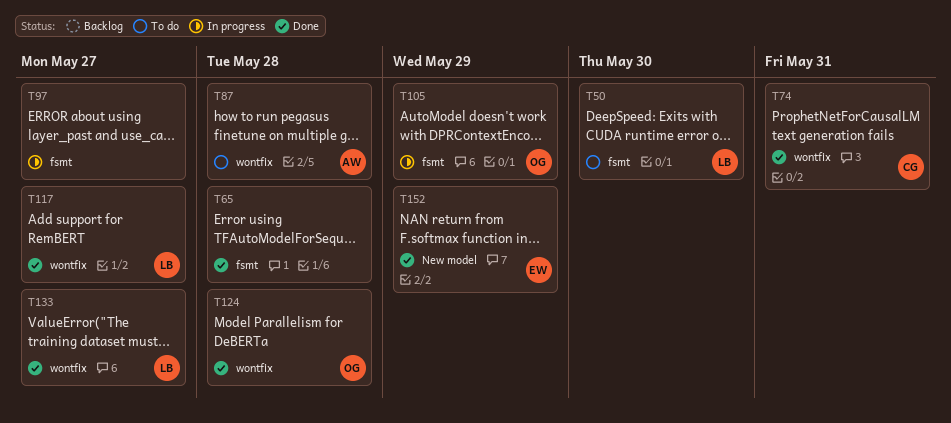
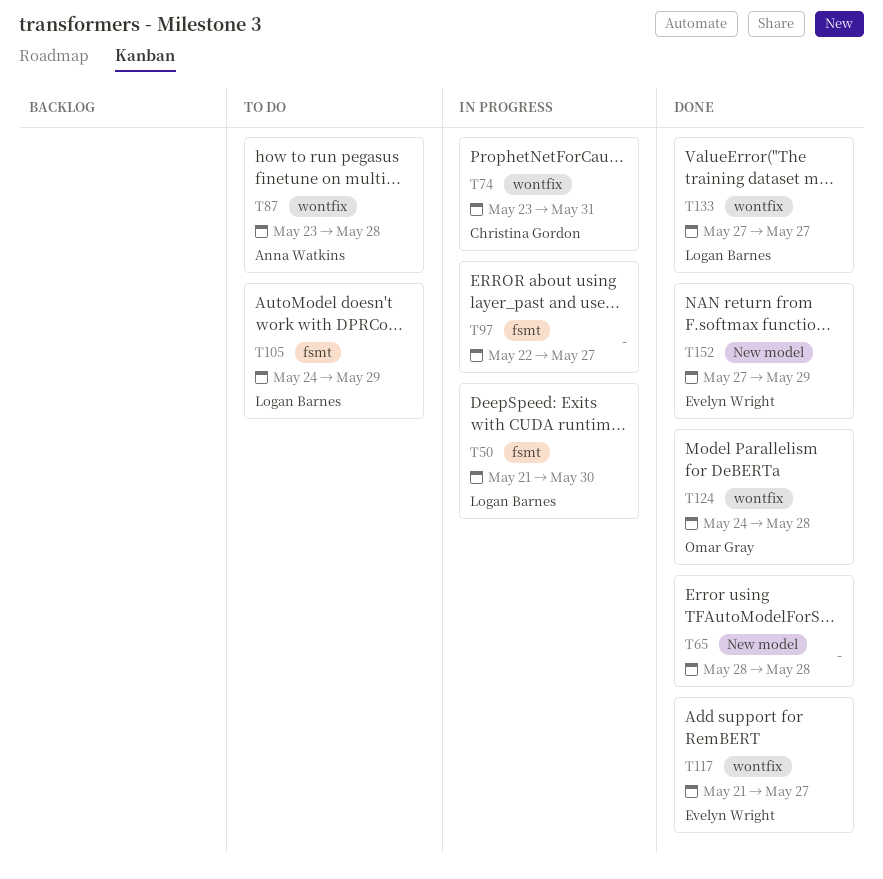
T50, status: To do -> In progress
T65, label: fsmt -> New model
T74, status: Done -> In progress
T105, status: In progress -> To do
T105, owner: Omar Gray -> Logan Barnes
T117, owner: Logan Barnes -> Evelyn Wright

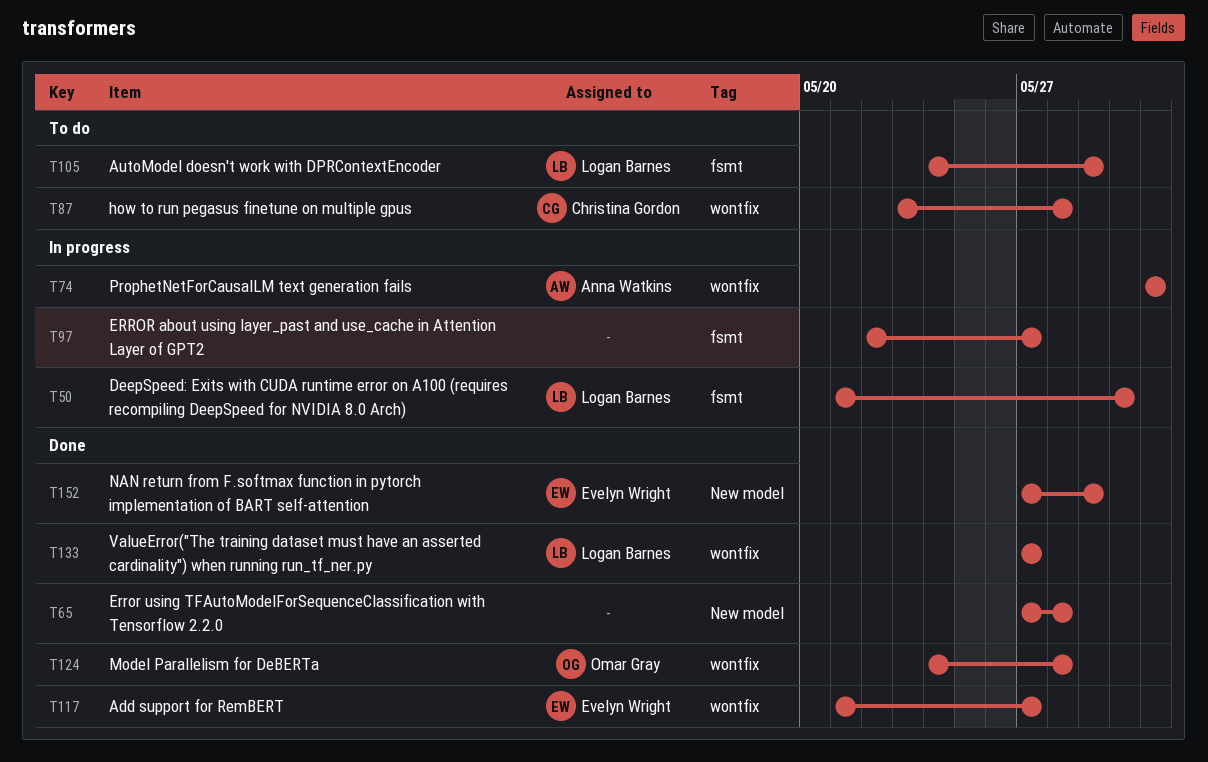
T65, start: May 28 -> May 27
T74, owner: Christina Gordon -> Anna Watkins
T74, start: May 23 -> May 31
T87, owner: Anna Watkins -> Christina Gordon

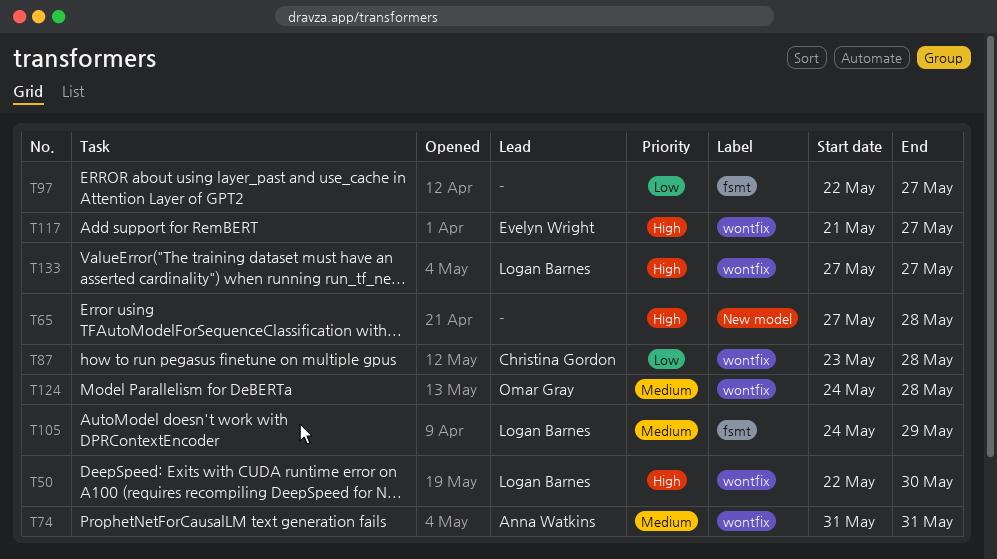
T50, label: fsmt -> wontfix
T50, start: May 21 -> May 22
T152: present -> none

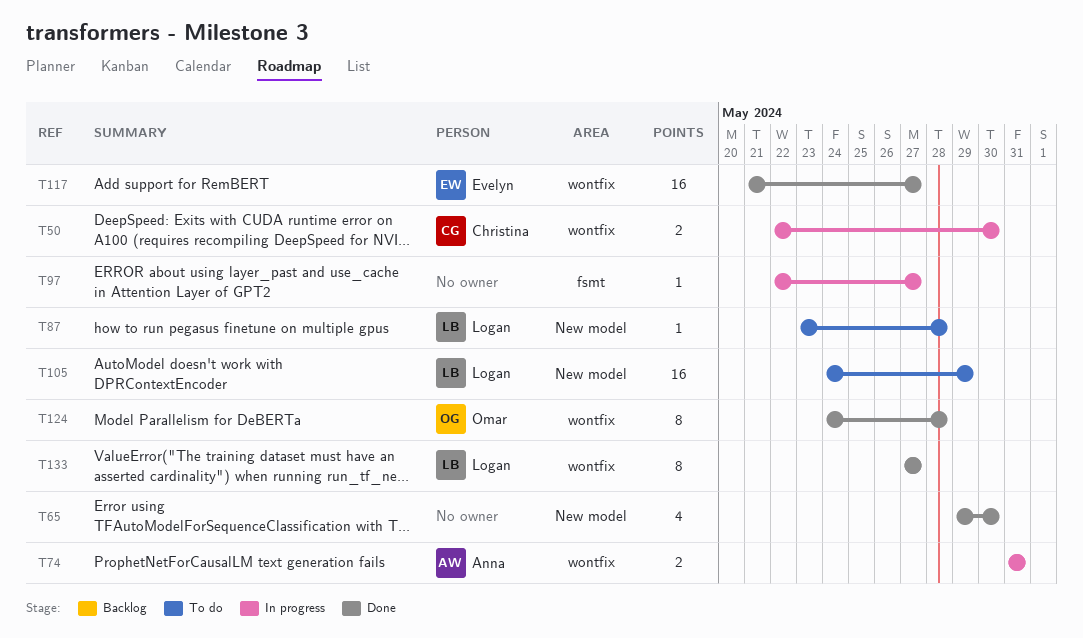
T50, owner: Logan Barnes -> Christina Gordon
T65, start: May 27 -> May 29
T65, due: May 28 -> May 30
T87, owner: Christina Gordon -> Logan Barnes
T87, label: wontfix -> New model
T105, label: fsmt -> New model

